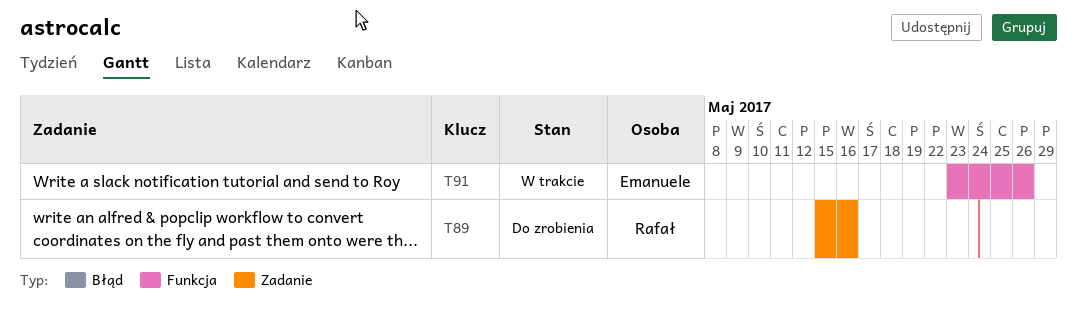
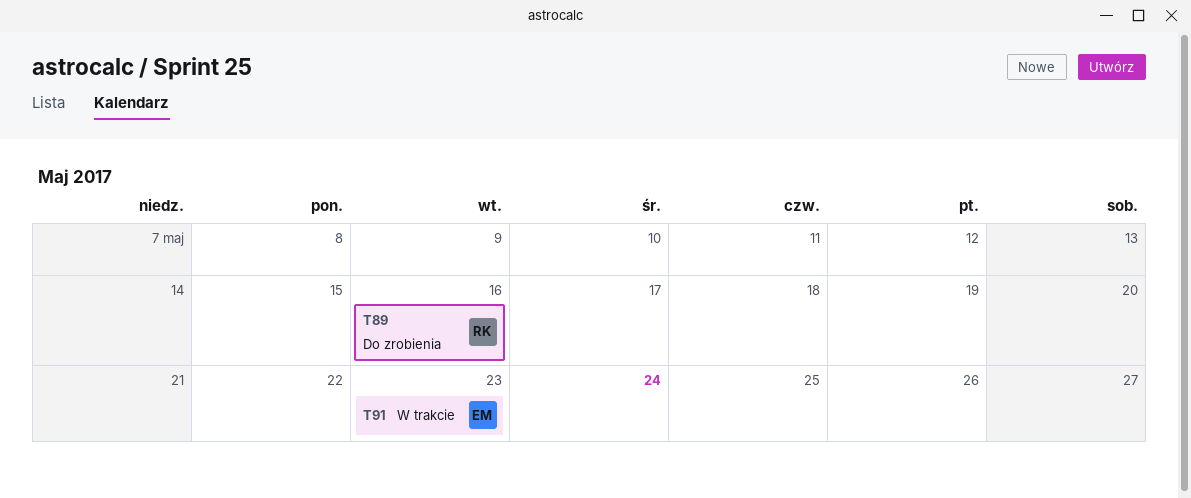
T91, due: May 26 -> May 23

